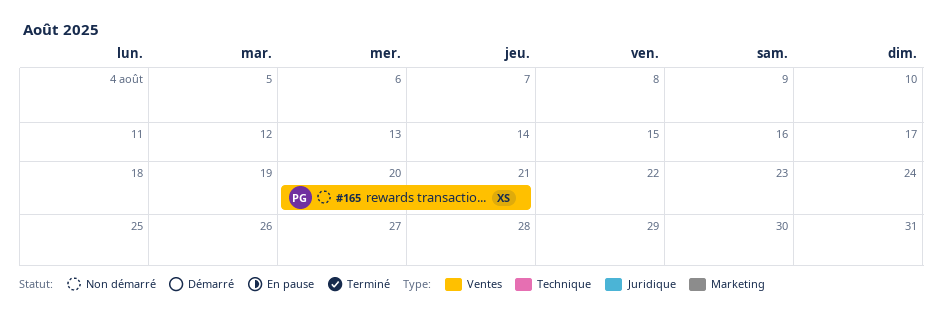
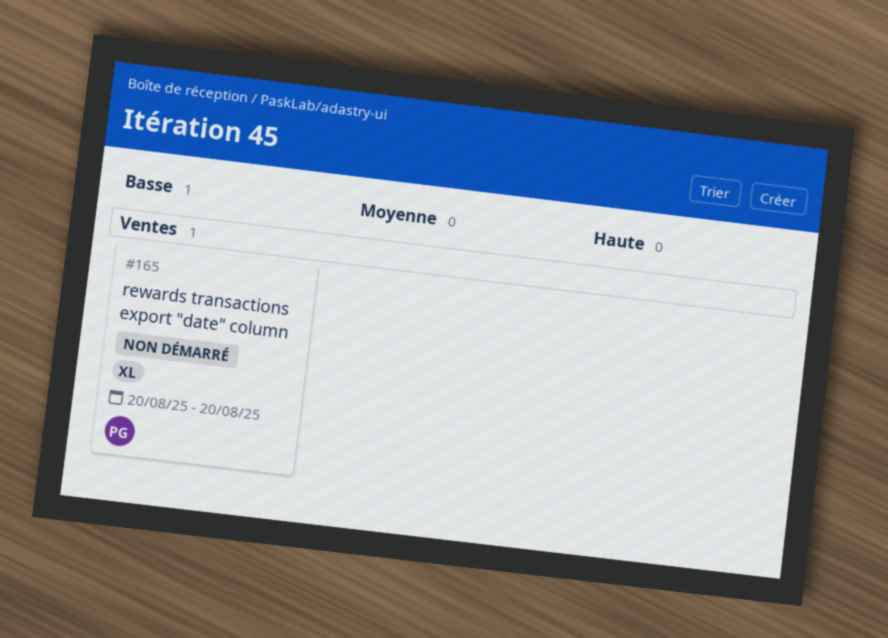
#165, estimate: XS -> XL
#165, due: Aug 21 -> Aug 20

